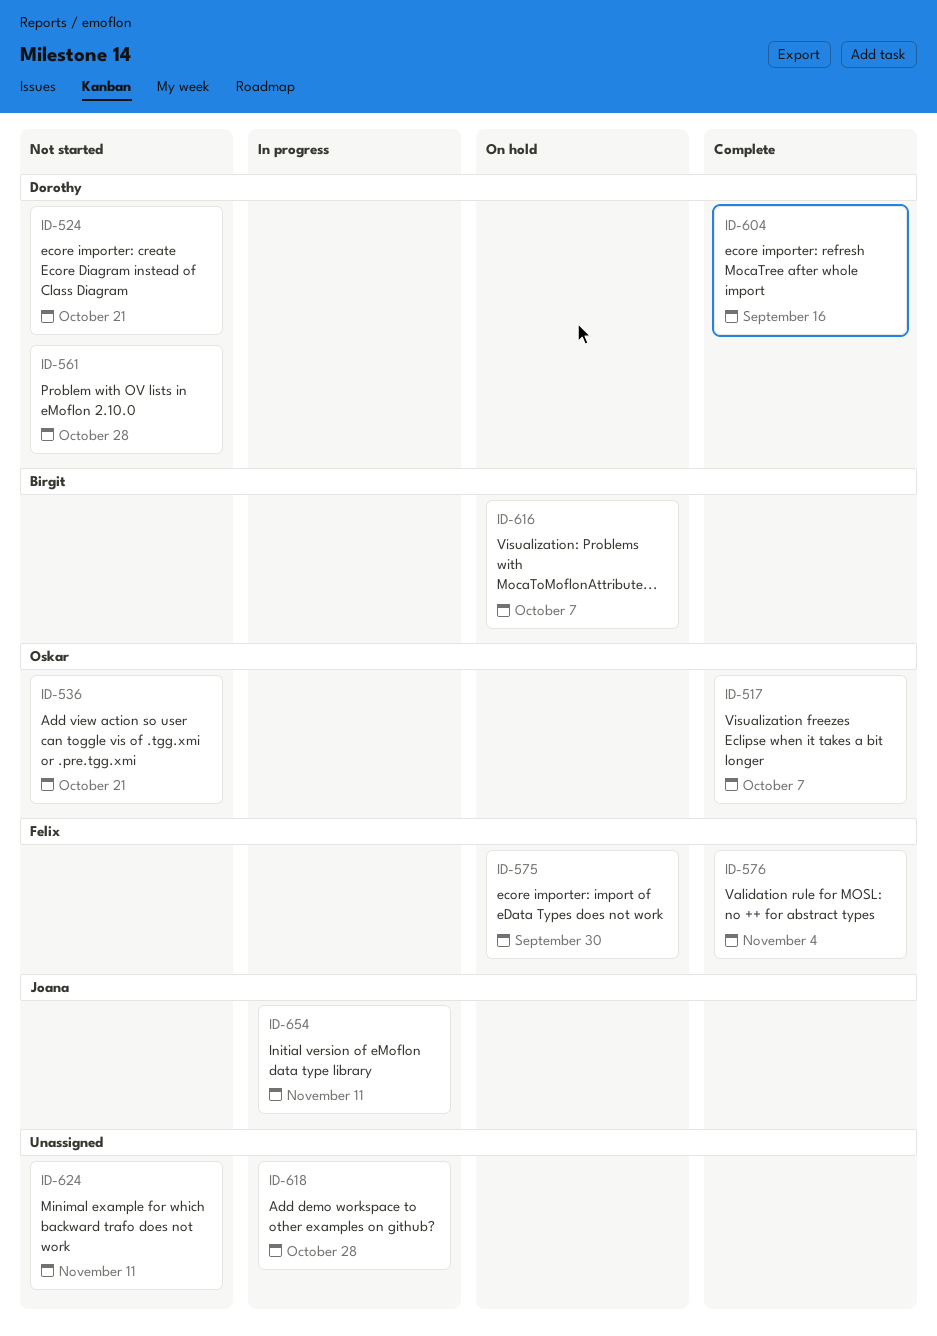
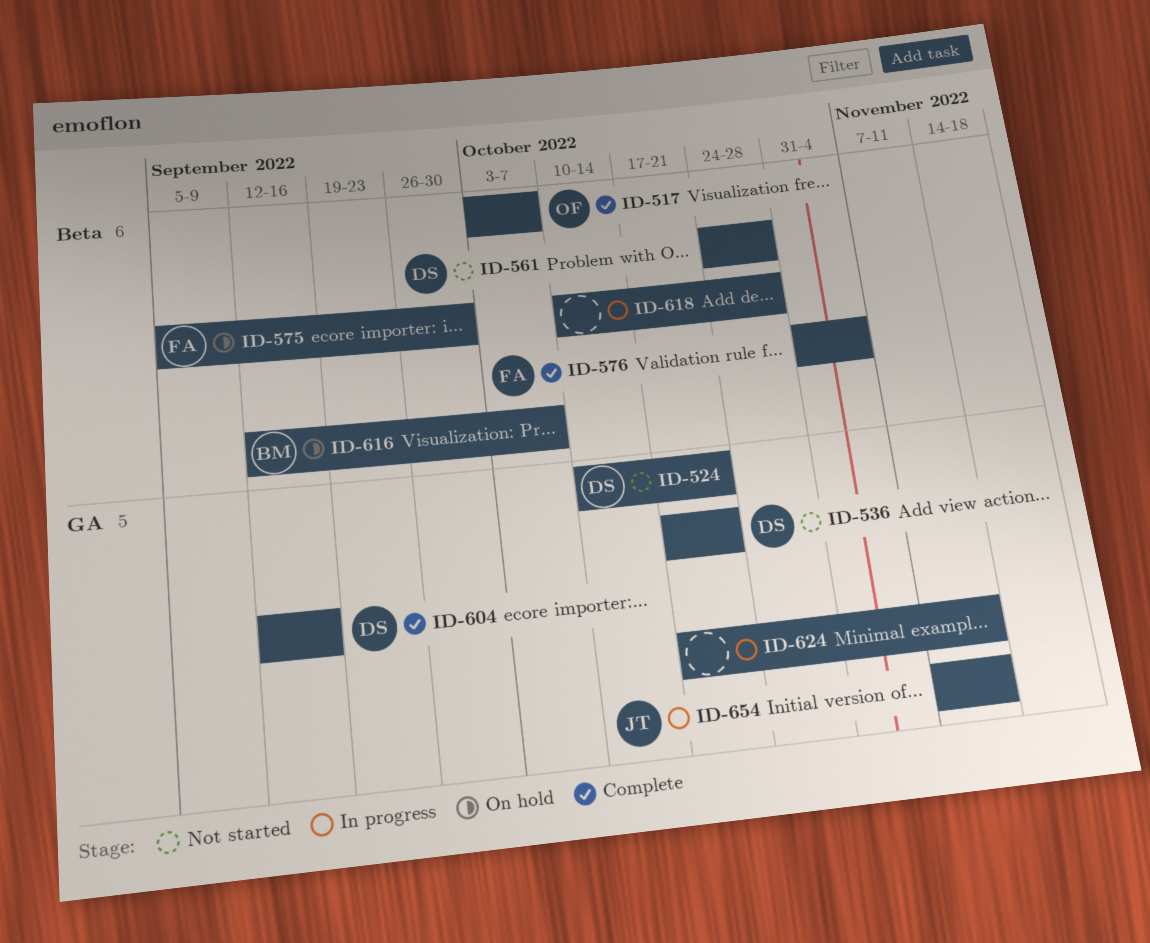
ID-536, owner: Oskar -> Dorothy
ID-624, status: Not started -> In progress

